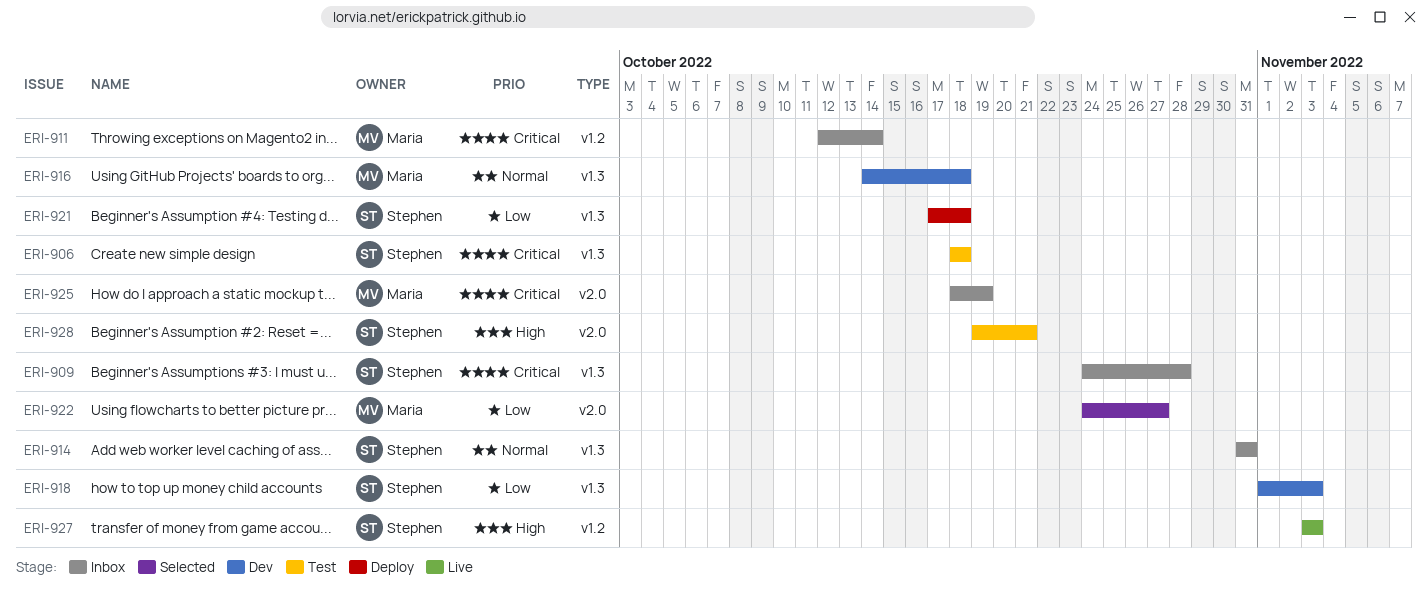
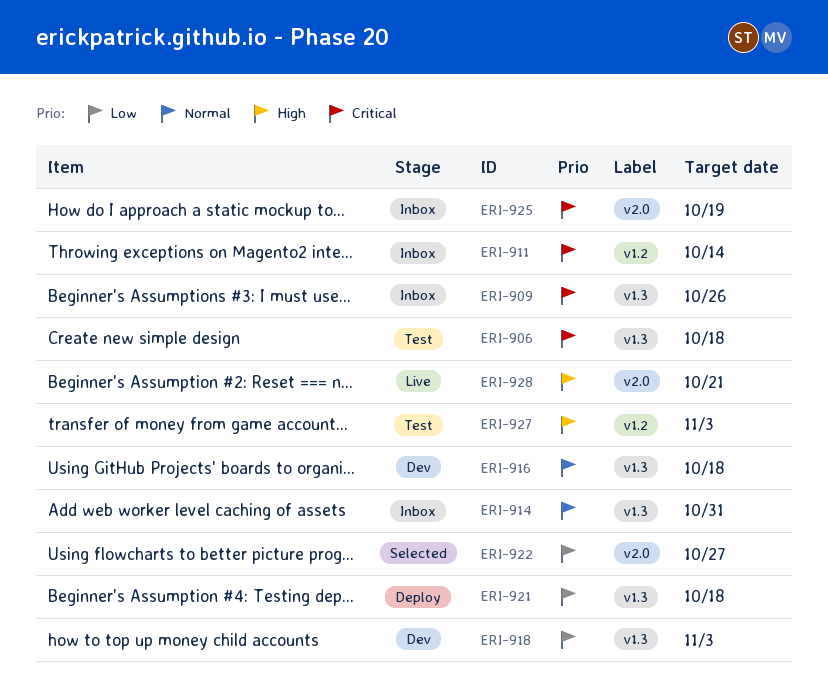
ERI-909, due: Oct 28 -> Oct 26
ERI-927, status: Live -> Test
ERI-928, status: Test -> Live

